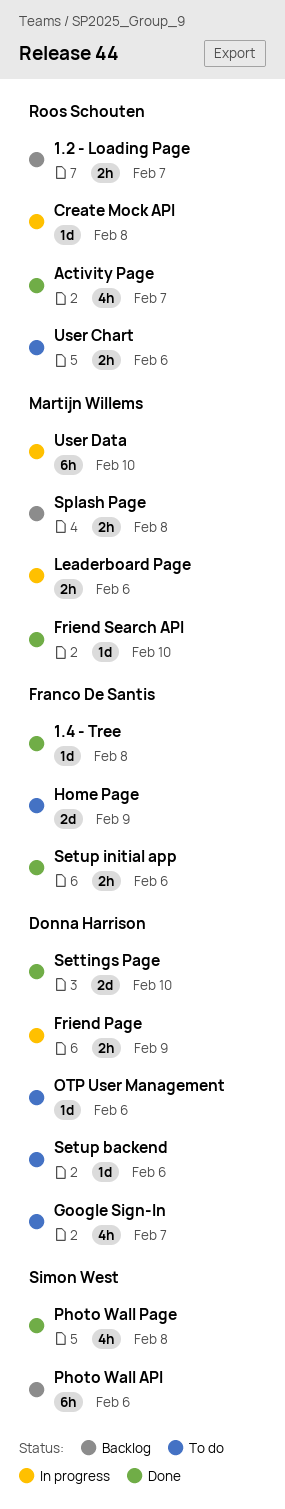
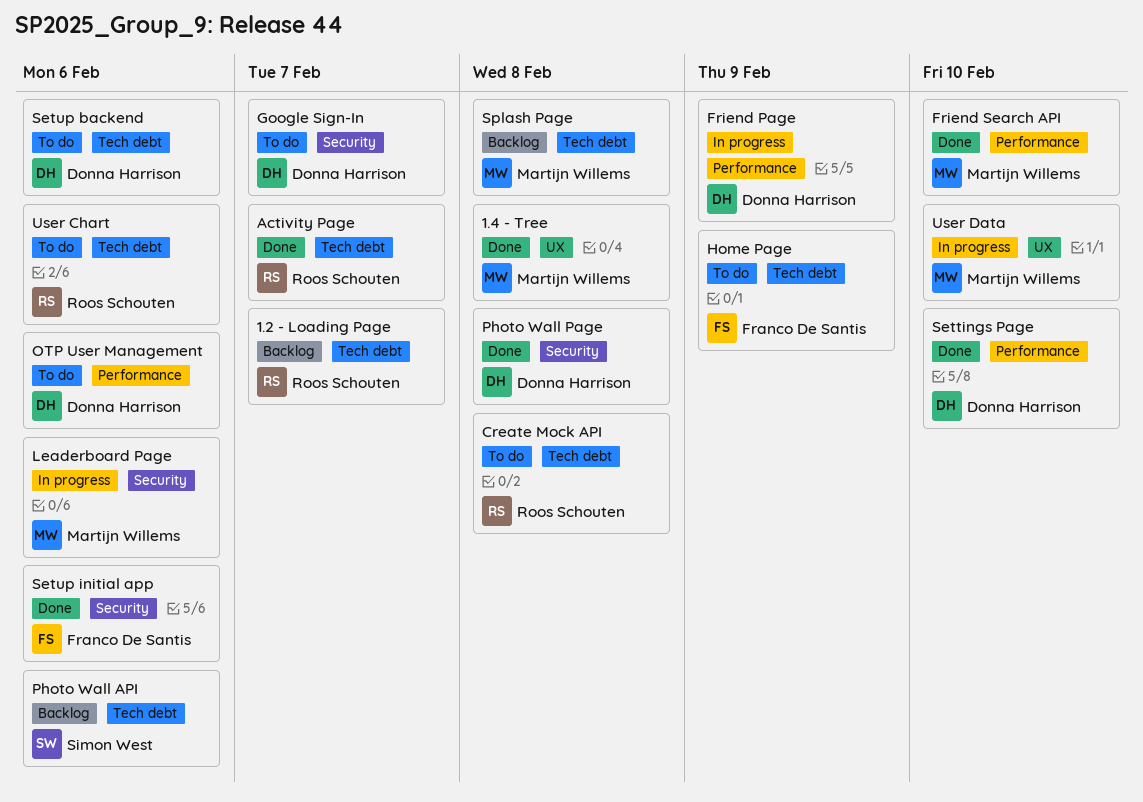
1.4 - Tree, owner: Franco De Santis -> Martijn Willems
Create Mock API, status: In progress -> To do
Photo Wall Page, owner: Simon West -> Donna Harrison

